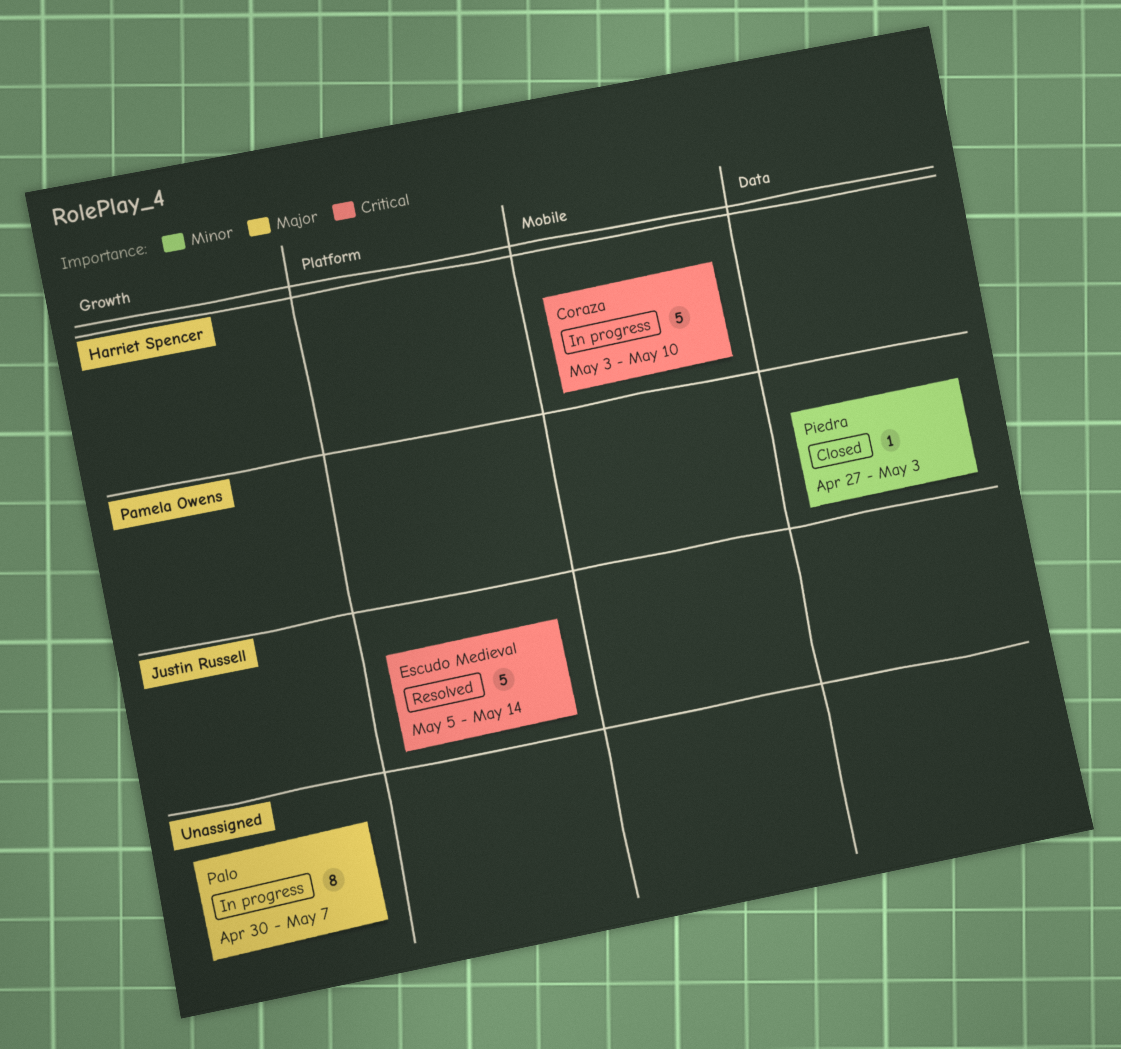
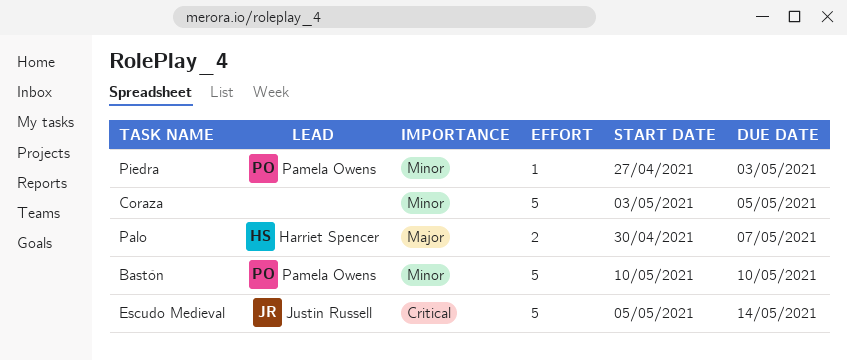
Bastón: none -> present
Coraza, owner: Harriet Spencer -> none
Coraza, priority: Critical -> Minor
Coraza, due: May 10 -> May 5
Palo, owner: none -> Harriet Spencer
Palo, estimate: 8 -> 2

